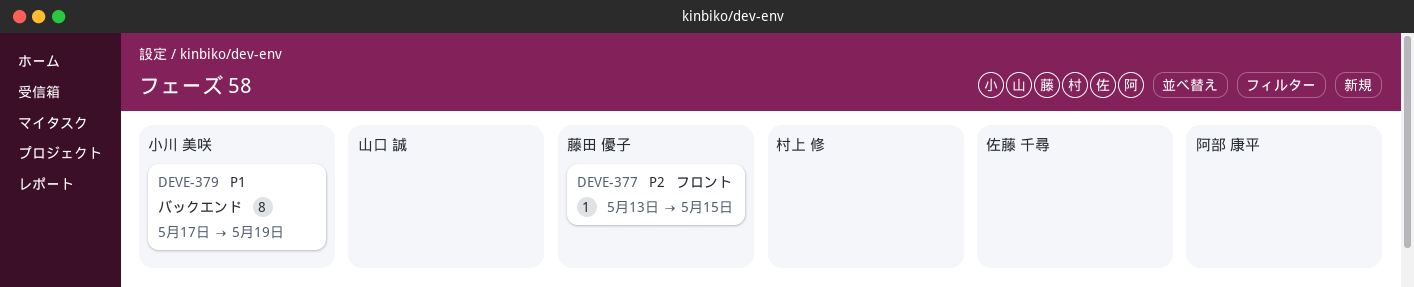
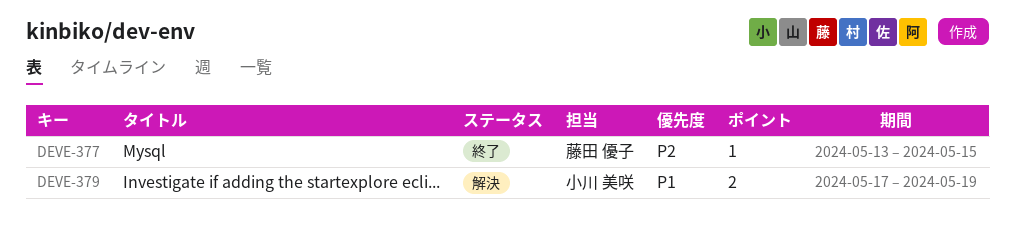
DEVE-379, estimate: 8 -> 2

